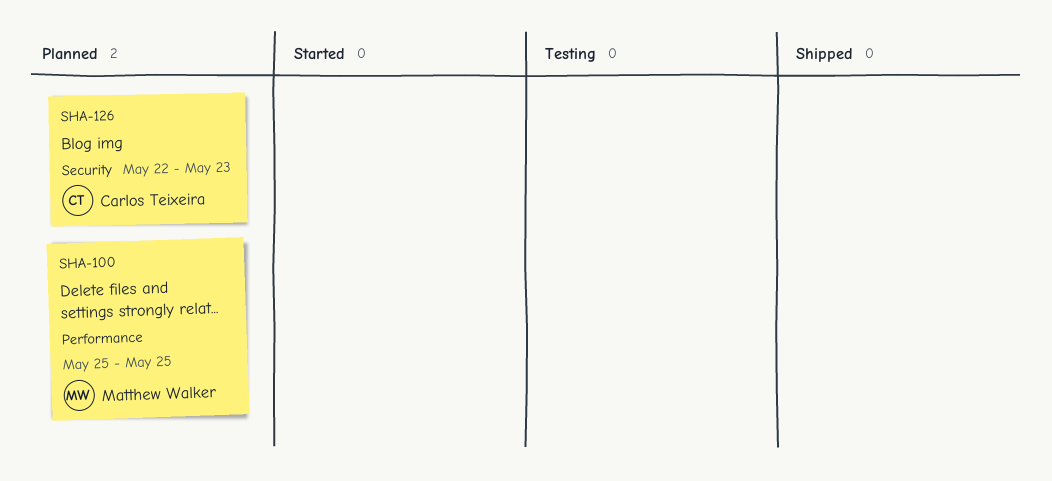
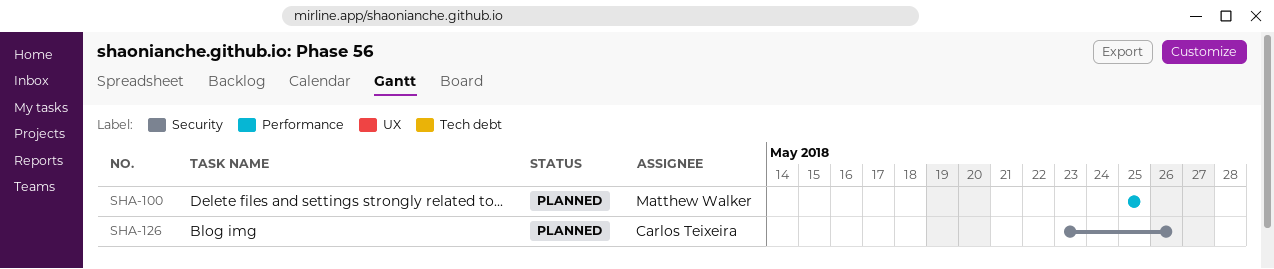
SHA-126, start: May 22 -> May 23
SHA-126, due: May 23 -> May 26

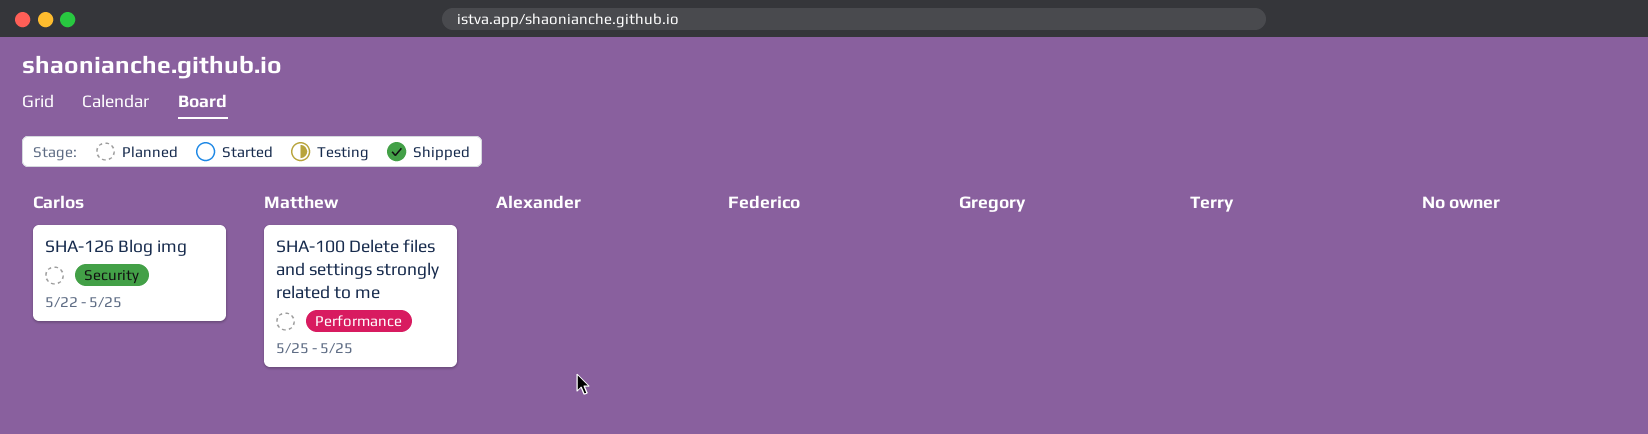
SHA-126, start: May 23 -> May 22
SHA-126, due: May 26 -> May 25

